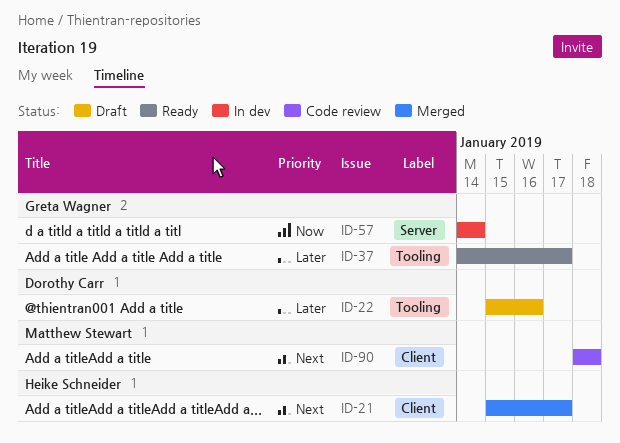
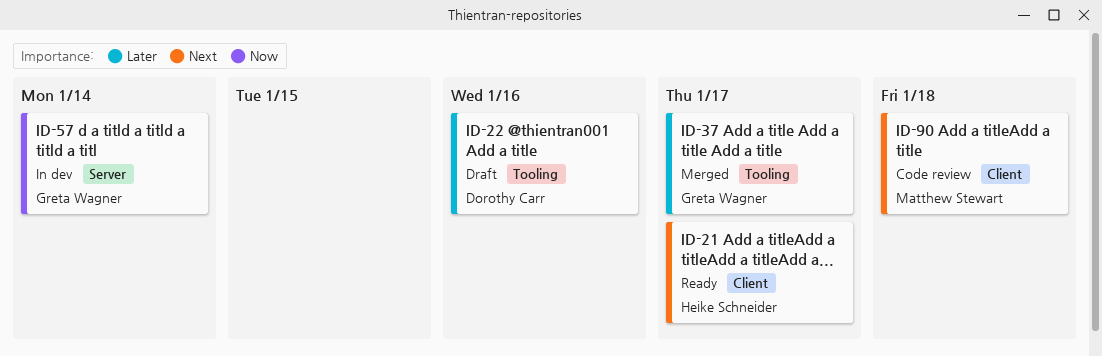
ID-21, status: Merged -> Ready
ID-37, status: Ready -> Merged

